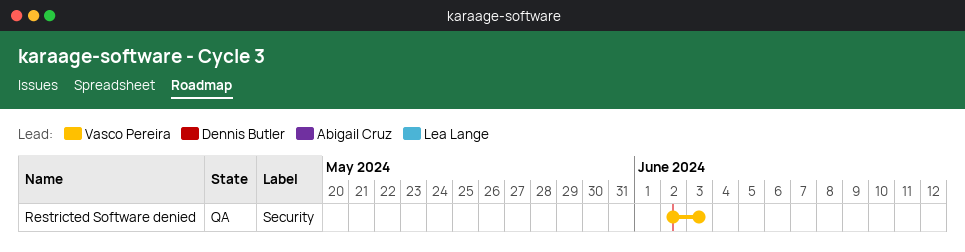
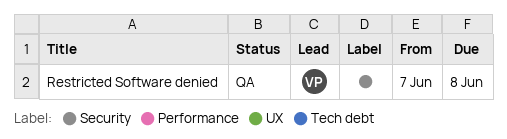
Restricted Software denied, start: Jun 2 -> Jun 7
Restricted Software denied, due: Jun 3 -> Jun 8

